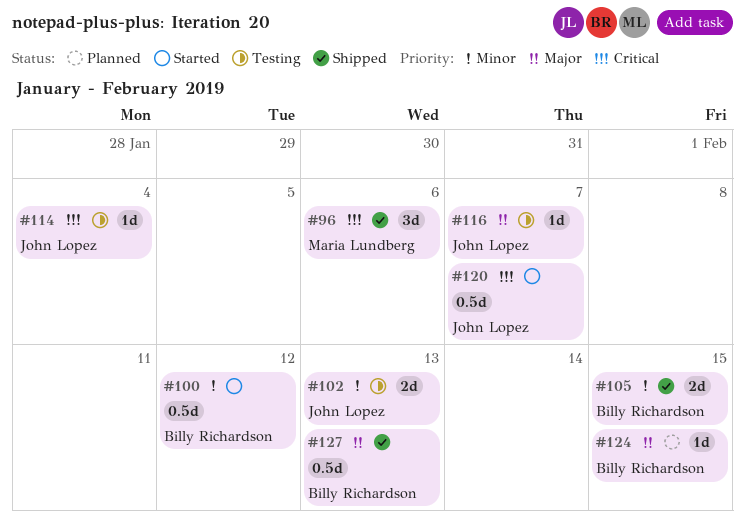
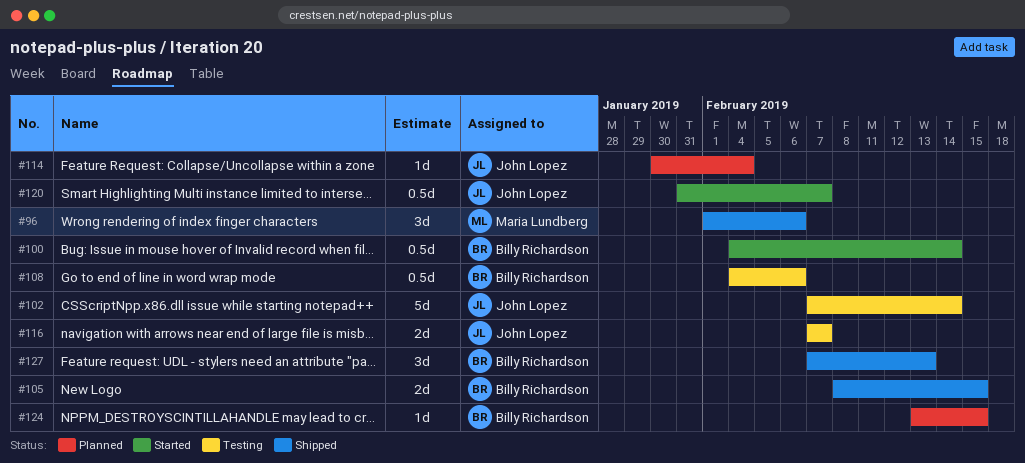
#100, due: Feb 12 -> Feb 14
#102, estimate: 2d -> 5d
#102, due: Feb 13 -> Feb 14
#108: none -> present
#114, status: Testing -> Planned
#116, estimate: 1d -> 2d
#127, estimate: 0.5d -> 3d

